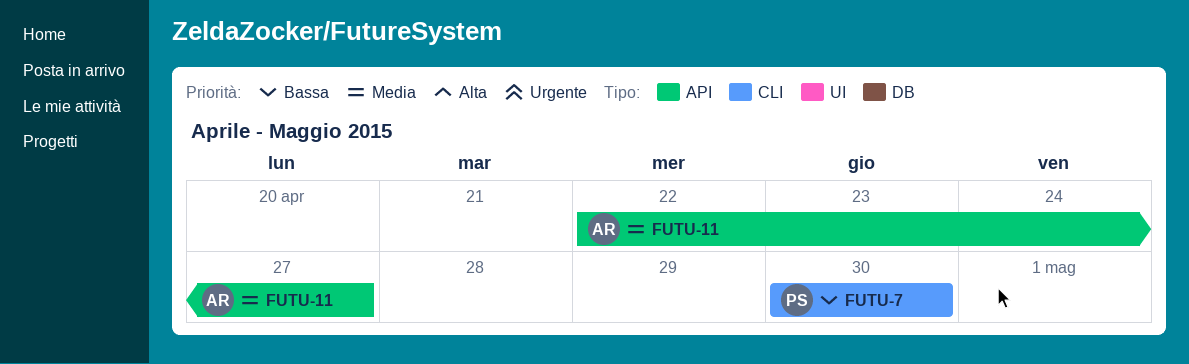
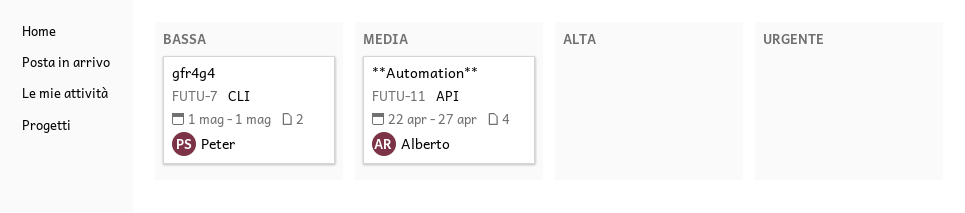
FUTU-7, start: Apr 30 -> May 1
FUTU-7, due: Apr 30 -> May 1

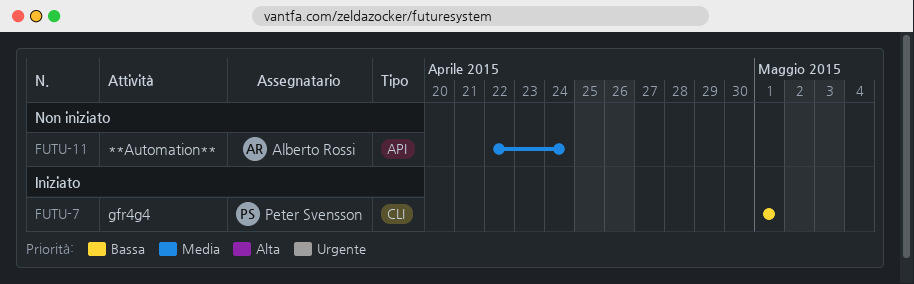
FUTU-11, due: Apr 27 -> Apr 24

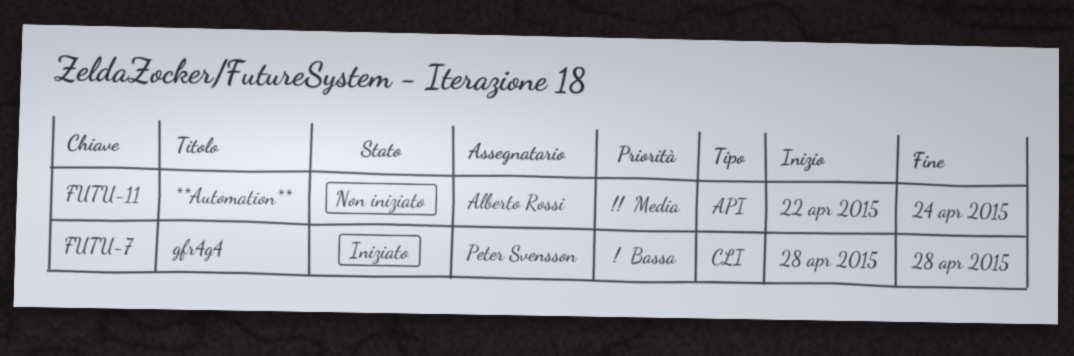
FUTU-7, start: May 1 -> Apr 28
FUTU-7, due: May 1 -> Apr 28

